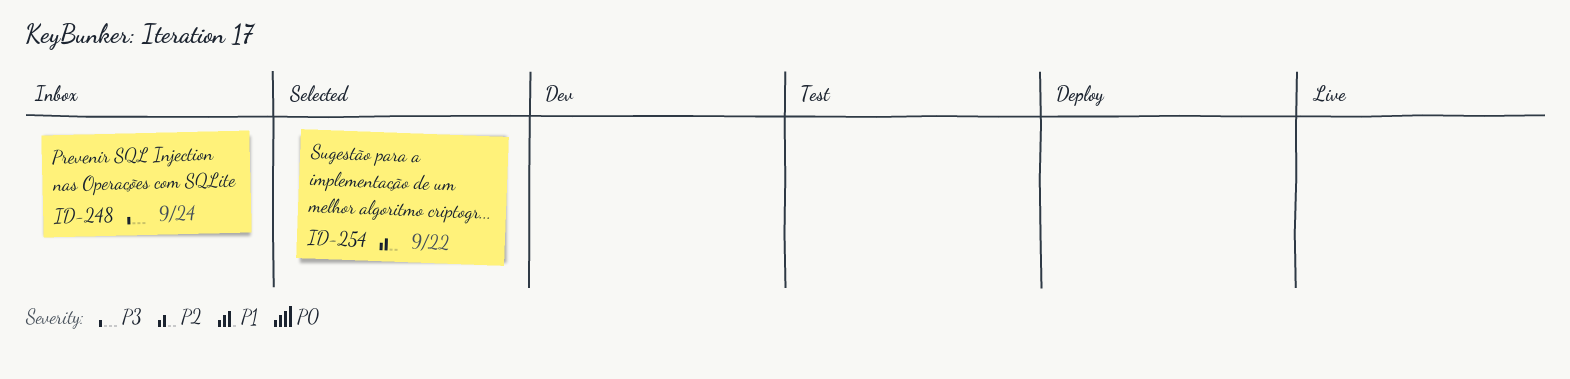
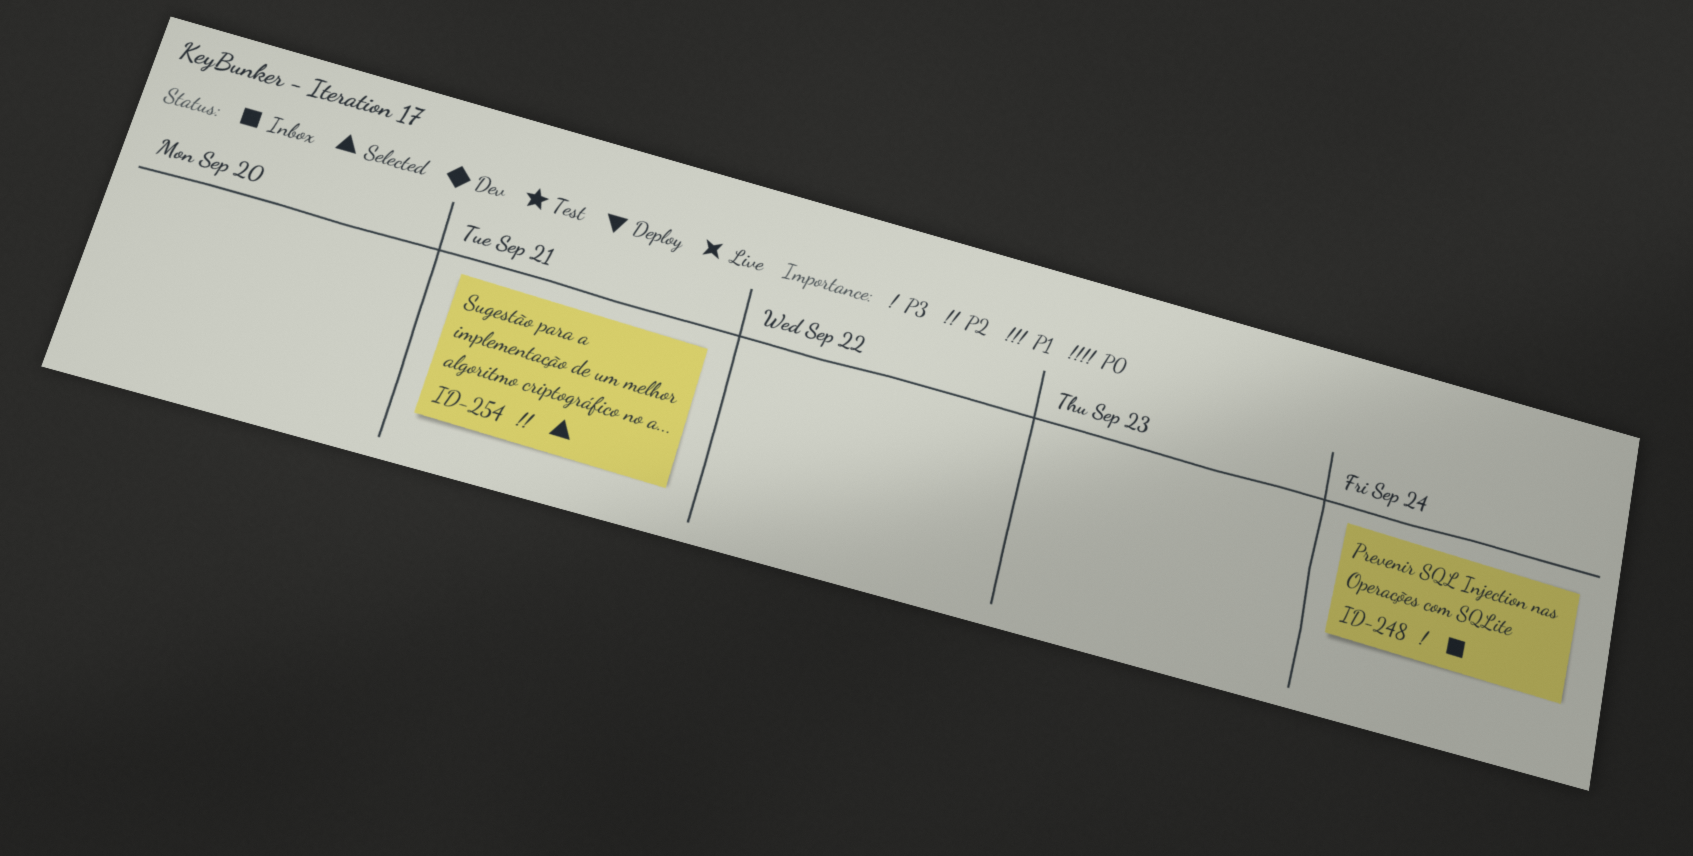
ID-254, due: Sep 22 -> Sep 21

